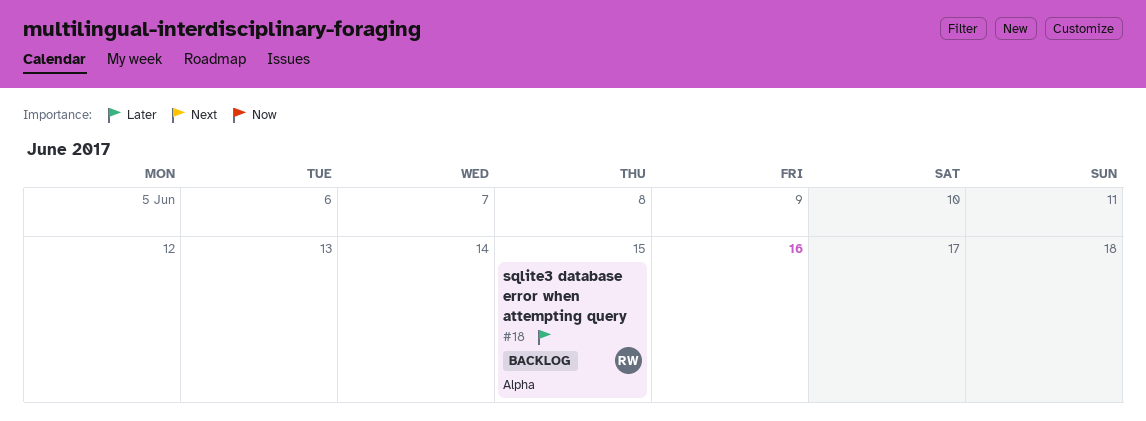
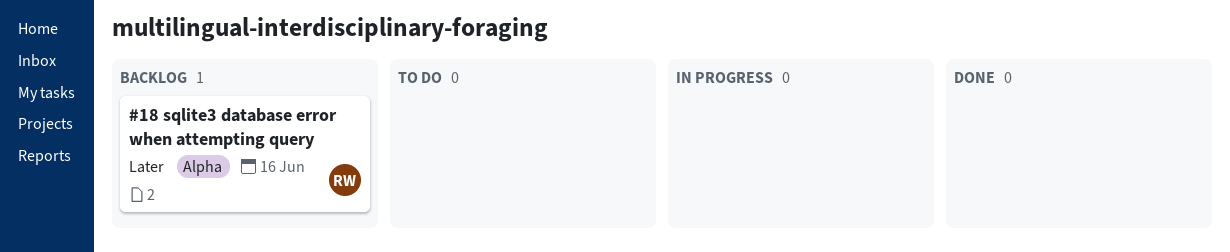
#18, due: Jun 15 -> Jun 16

